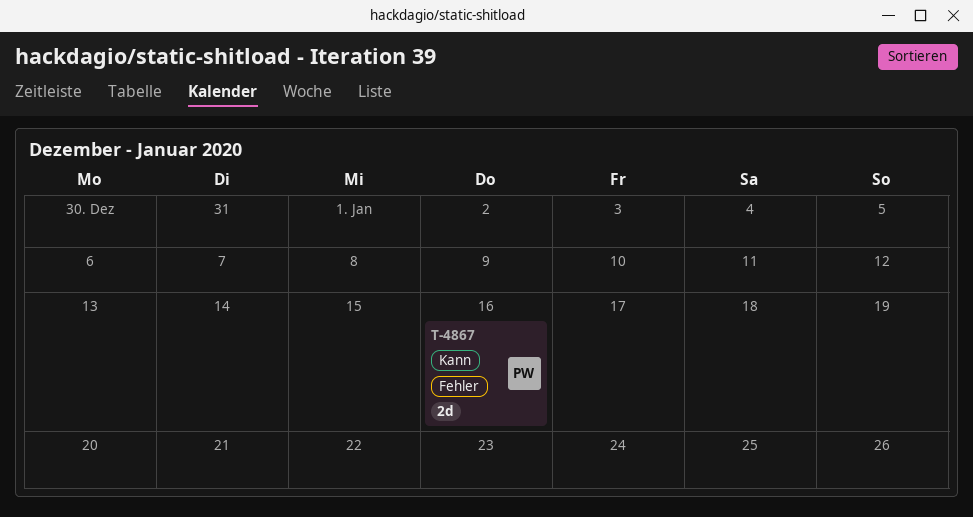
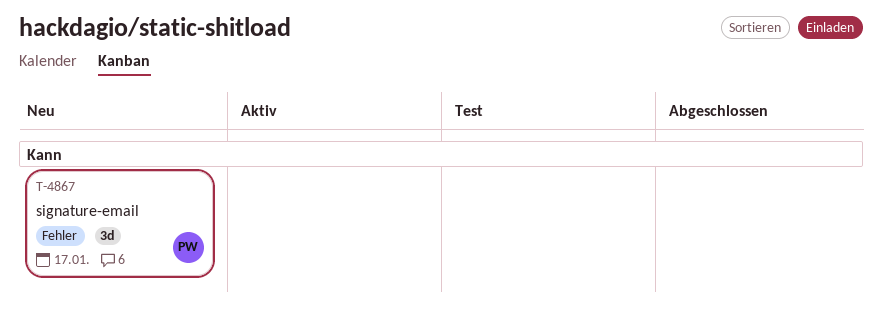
T-4867, estimate: 2d -> 3d
T-4867, due: Jan 16 -> Jan 17

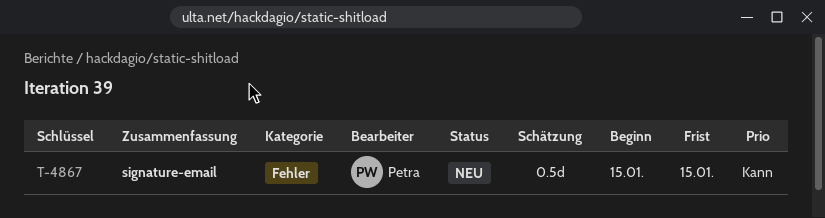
T-4867, estimate: 3d -> 0.5d
T-4867, due: Jan 17 -> Jan 15

